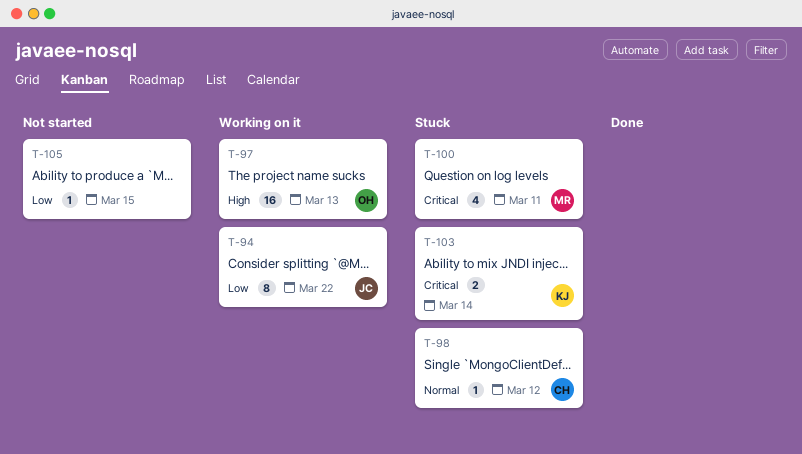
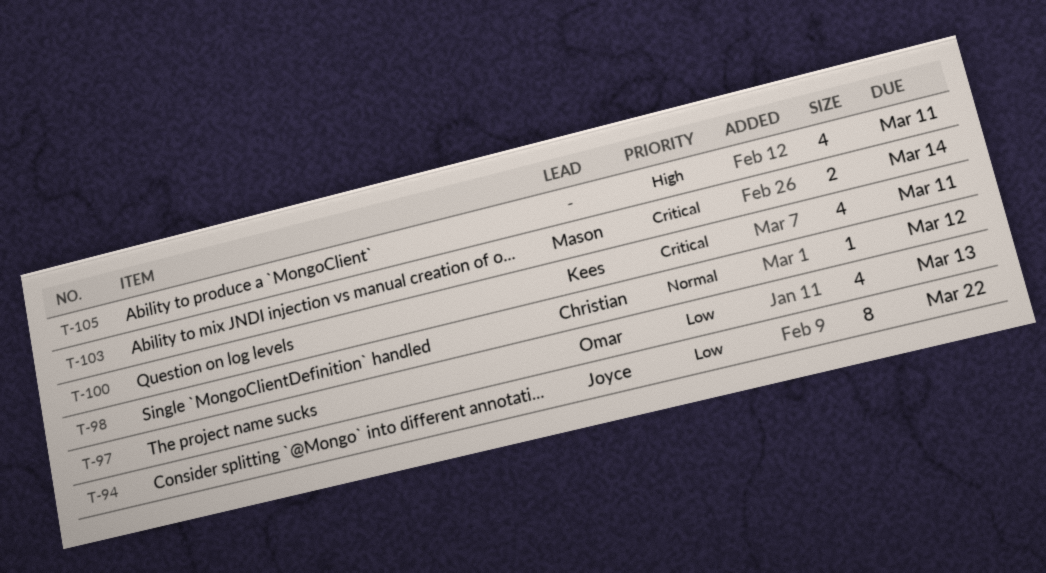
T-97, priority: High -> Low
T-97, estimate: 16 -> 4
T-100, owner: Mason -> Kees
T-103, owner: Kees -> Mason
T-105, priority: Low -> High
T-105, estimate: 1 -> 4
T-105, due: Mar 15 -> Mar 11

